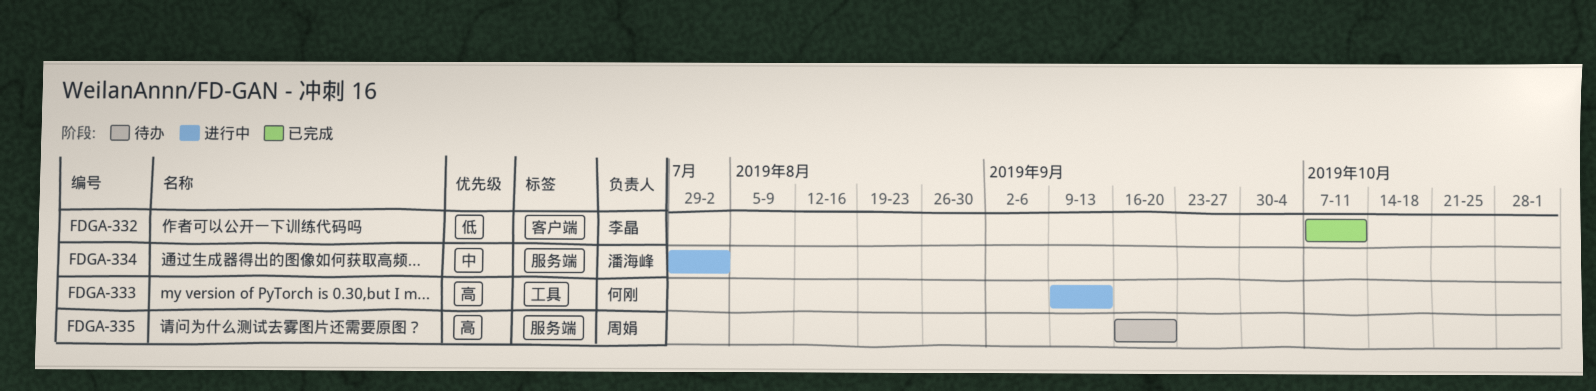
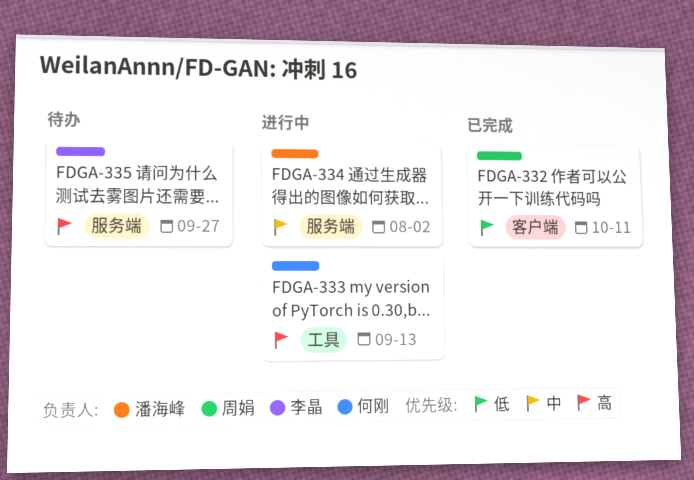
FDGA-332, owner: 李晶 -> 周娟
FDGA-335, owner: 周娟 -> 李晶
FDGA-335, due: Sep 20 -> Sep 27

